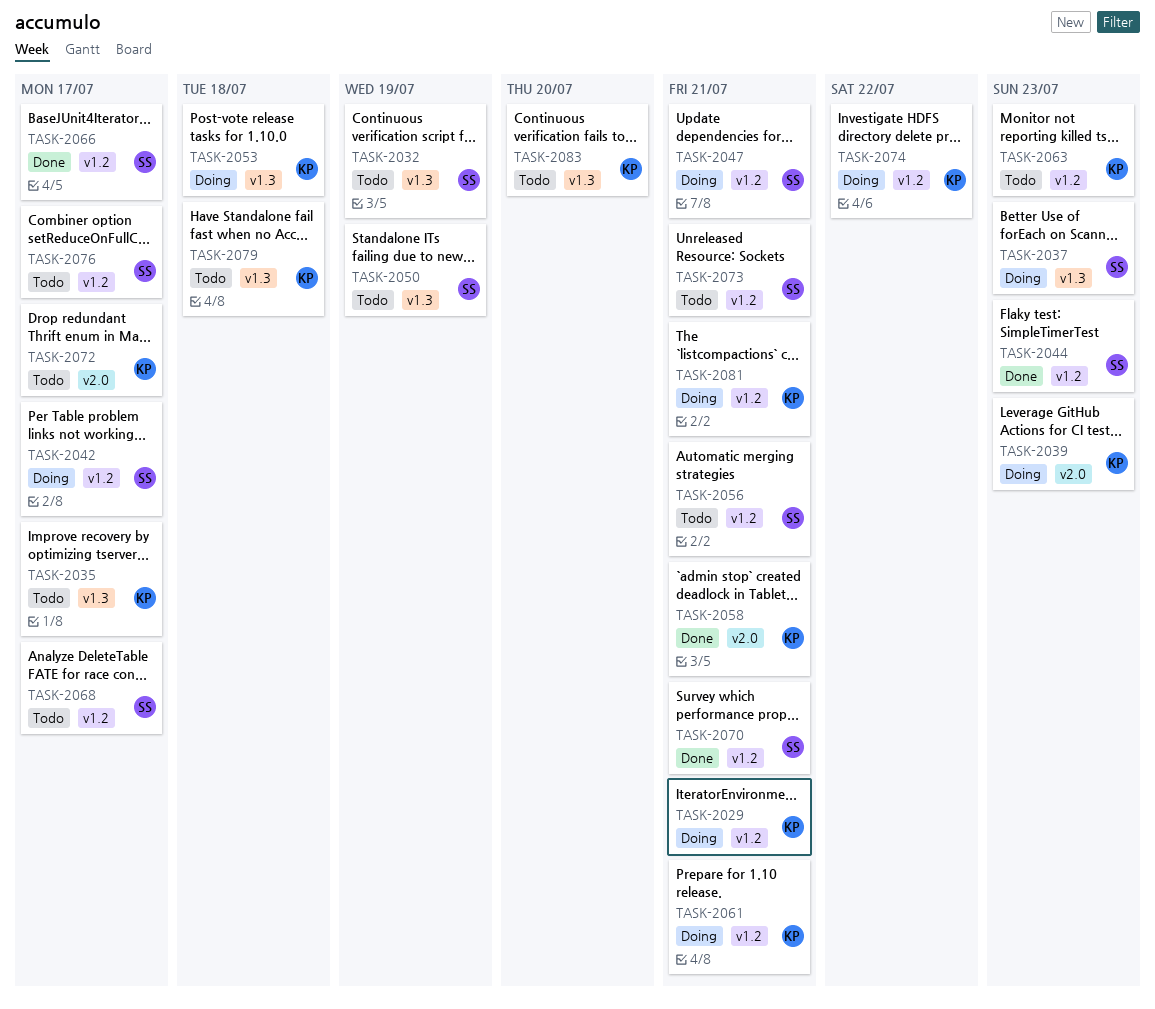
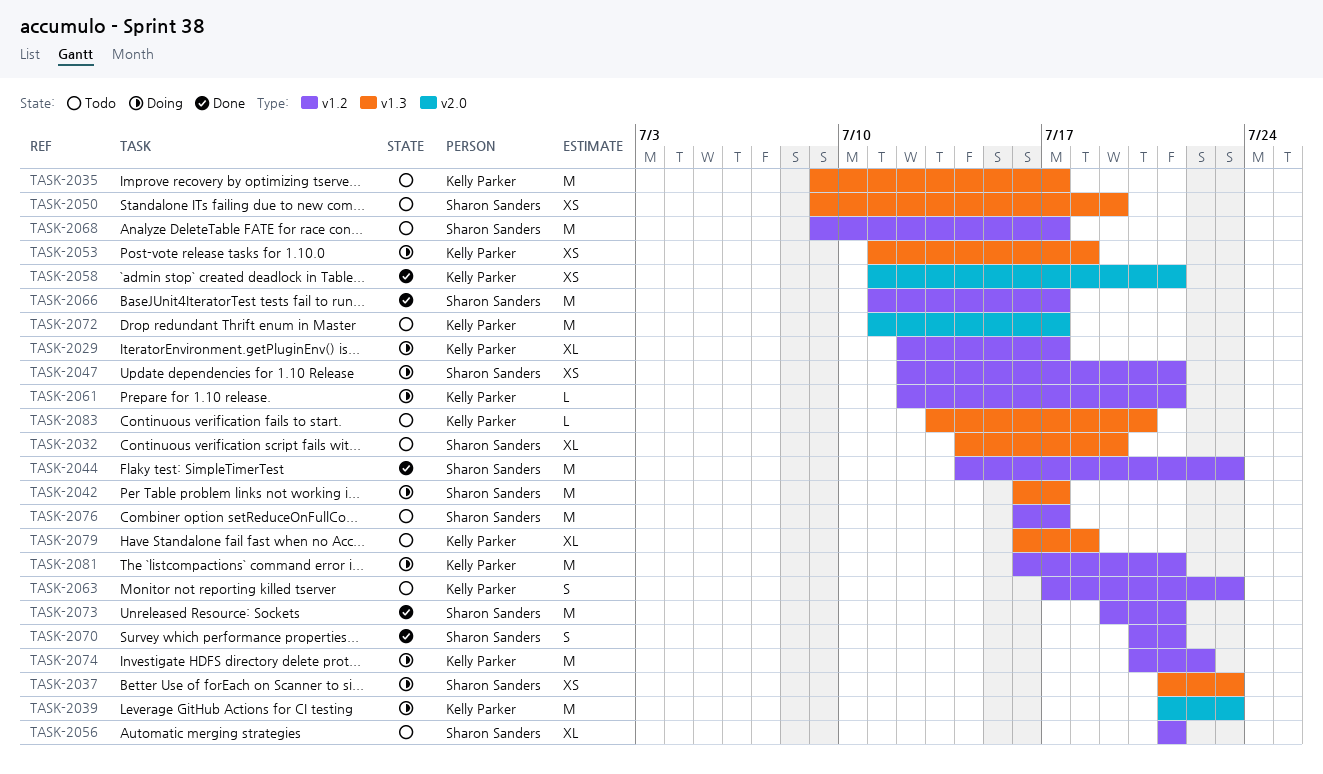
TASK-2029, due: Jul 21 -> Jul 17
TASK-2042, label: v1.2 -> v1.3
TASK-2073, status: Todo -> Done

